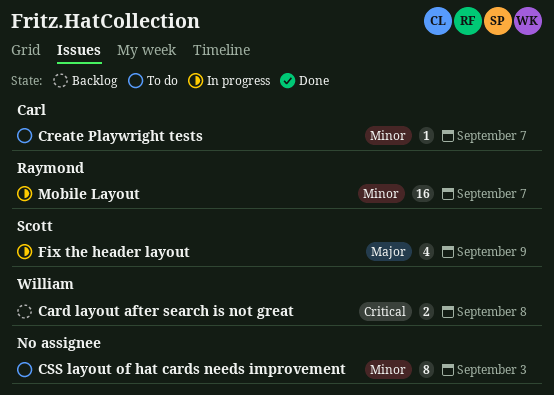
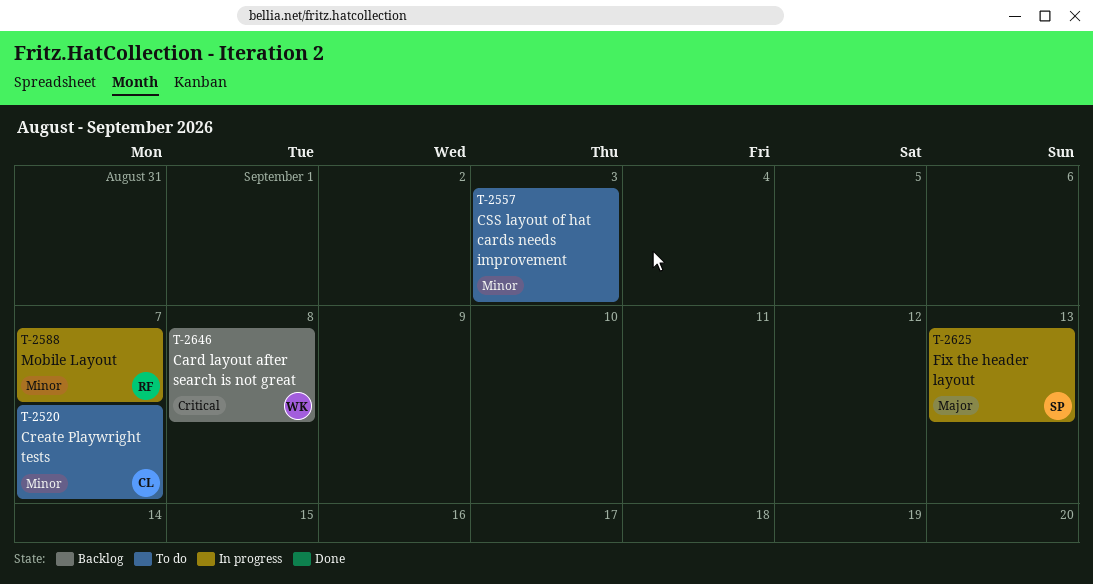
Fix the header layout, due: Sep 9 -> Sep 13

